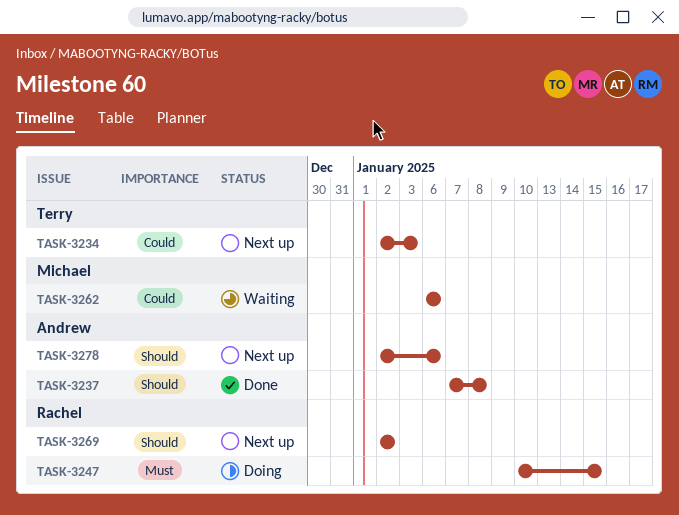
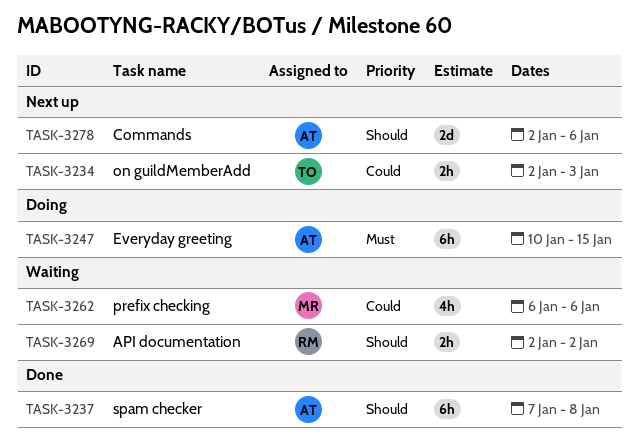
TASK-3247, owner: Rachel -> Andrew
TASK-3269, status: Next up -> Waiting

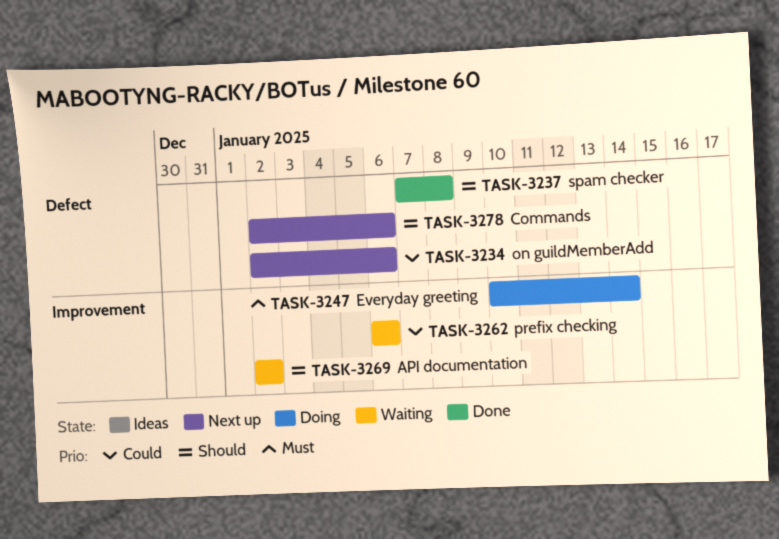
TASK-3234, due: Jan 3 -> Jan 6
TASK-3247, due: Jan 15 -> Jan 14

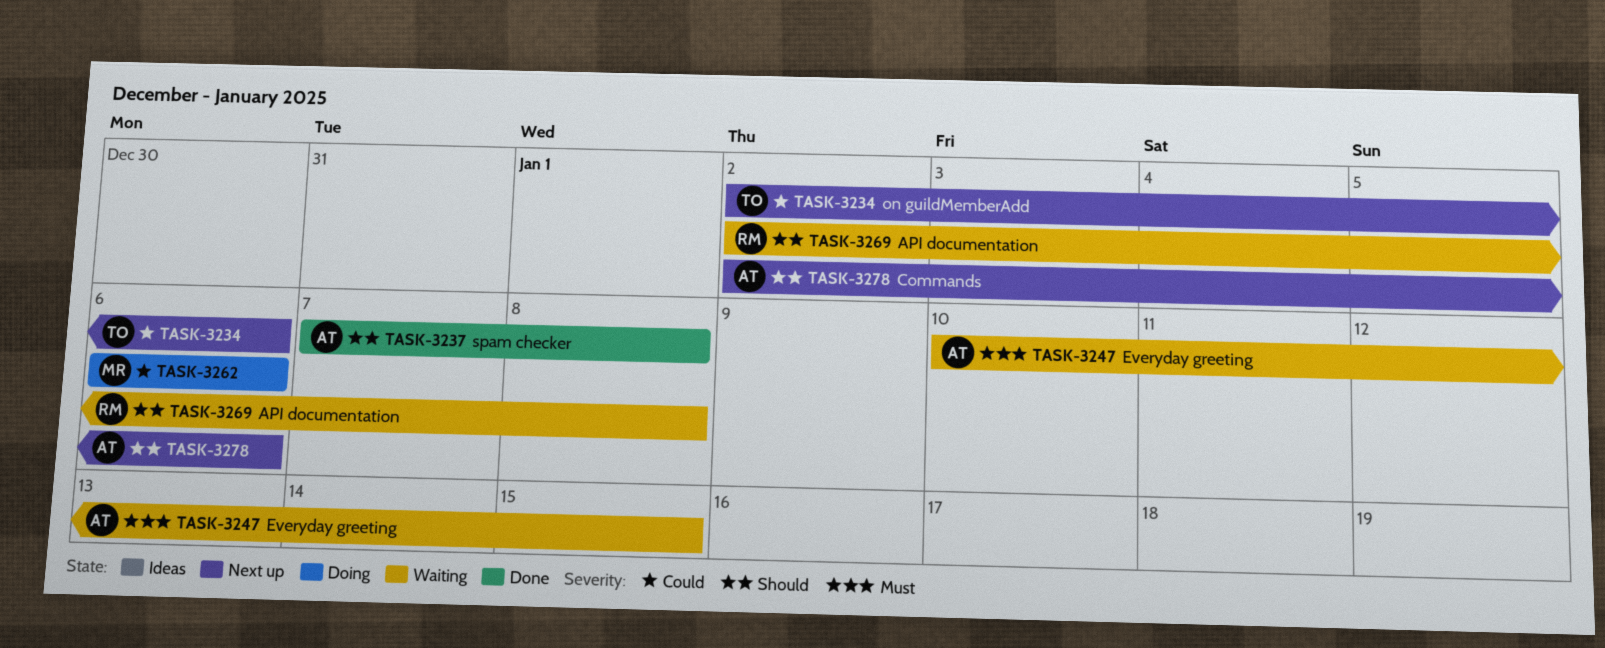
TASK-3247, status: Doing -> Waiting
TASK-3247, due: Jan 14 -> Jan 15
TASK-3262, status: Waiting -> Doing
TASK-3269, due: Jan 2 -> Jan 8

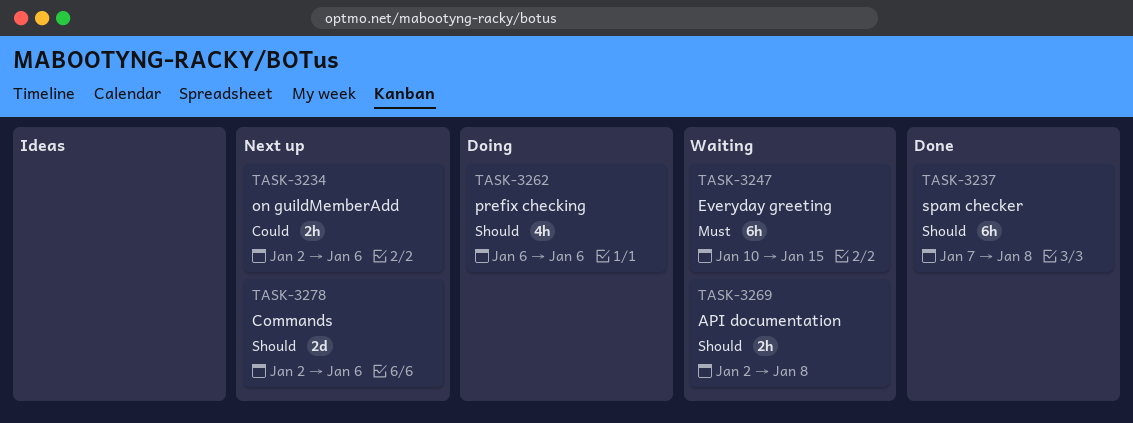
TASK-3262, priority: Could -> Should

